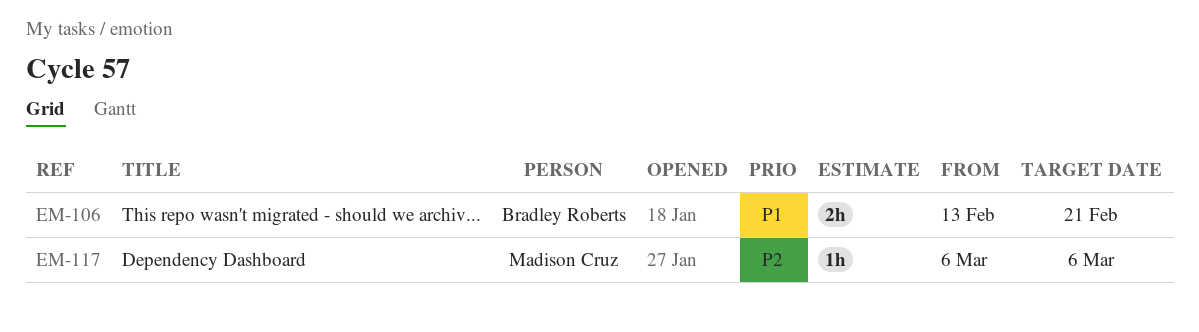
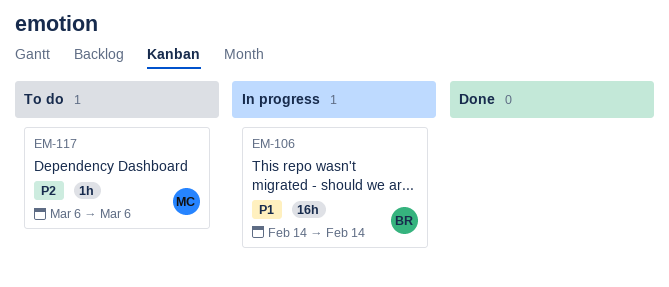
EM-106, estimate: 2h -> 16h
EM-106, start: Feb 13 -> Feb 14
EM-106, due: Feb 21 -> Feb 14

